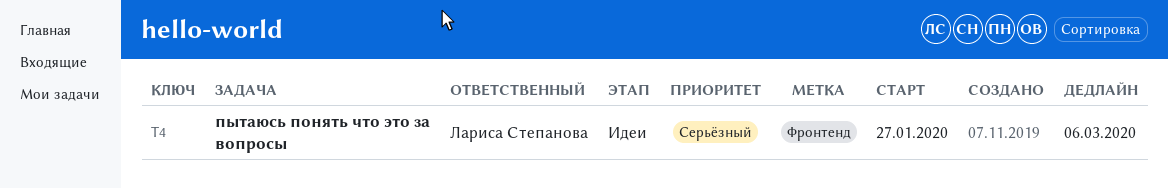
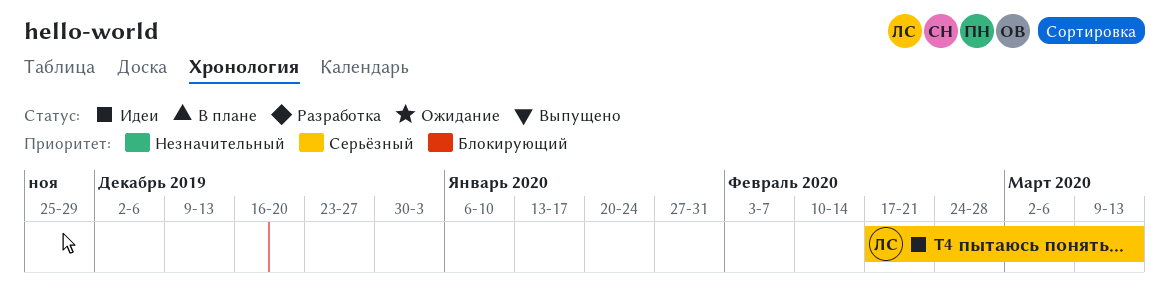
T4, start: Jan 27 -> Feb 17
T4, due: Mar 6 -> Mar 13

